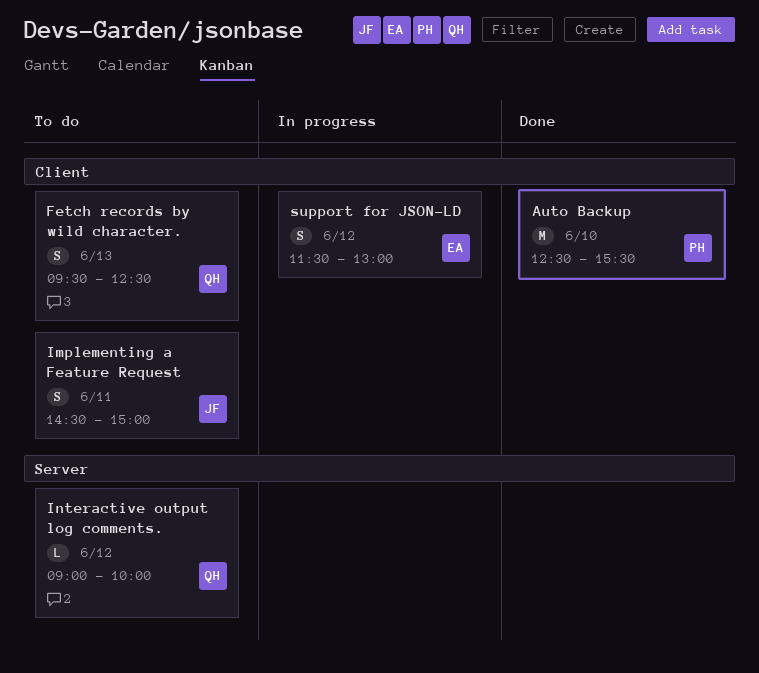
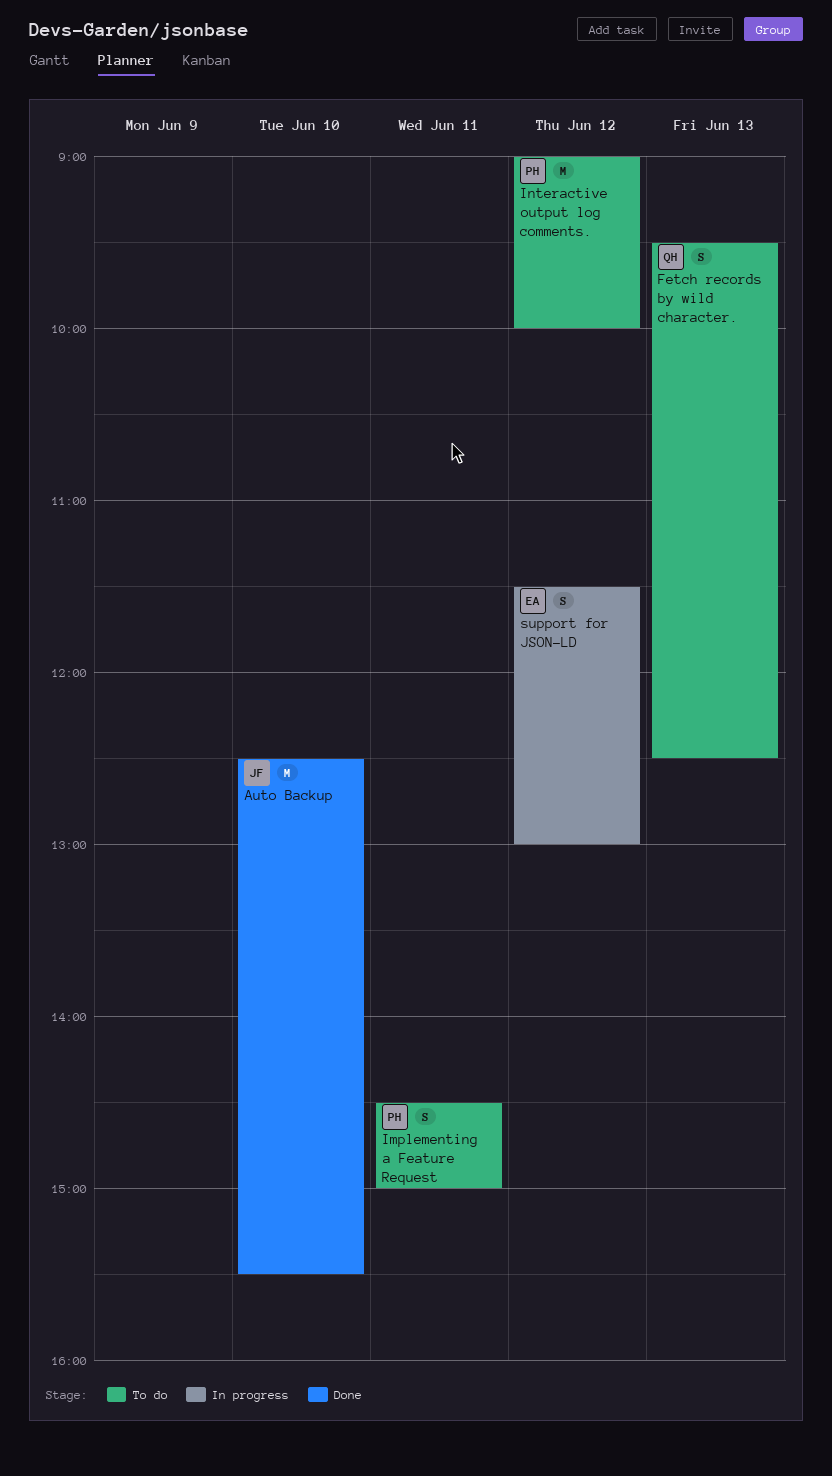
Auto Backup, owner: PH -> JF
Implementing a Feature Request, owner: JF -> PH
Interactive output log comments., owner: QH -> PH
Interactive output log comments., estimate: L -> M

